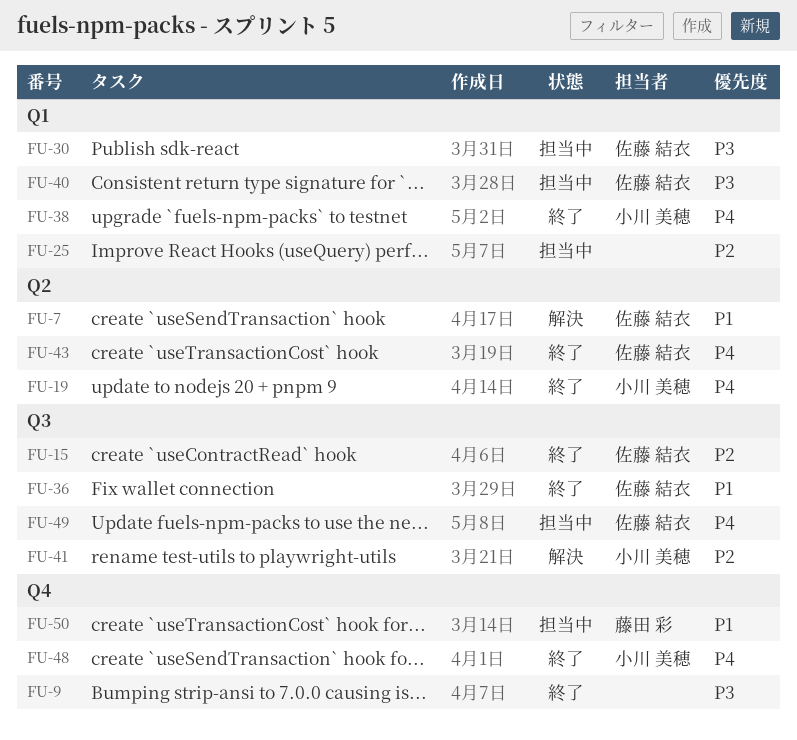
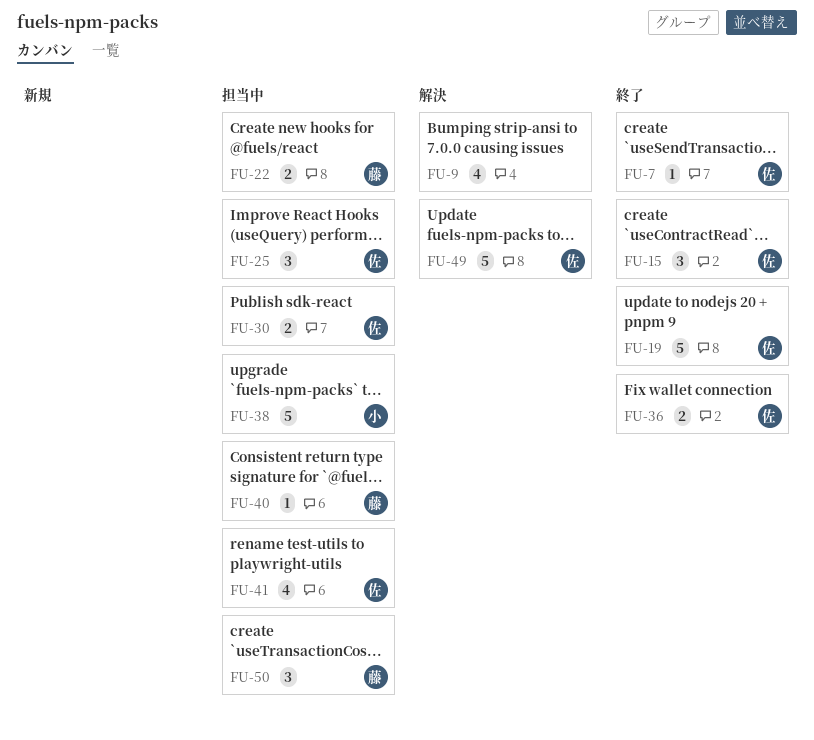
FU-7, status: 解決 -> 終了
FU-9, status: 終了 -> 解決
FU-19, owner: 小川 美穂 -> 佐藤 結衣
FU-22: none -> present
FU-25, owner: none -> 佐藤 結衣
FU-38, status: 終了 -> 担当中
FU-40, owner: 佐藤 結衣 -> 藤田 彩
FU-41, status: 解決 -> 担当中
FU-41, owner: 小川 美穂 -> 佐藤 結衣
FU-43: present -> none
FU-48: present -> none
FU-49, status: 担当中 -> 解決

